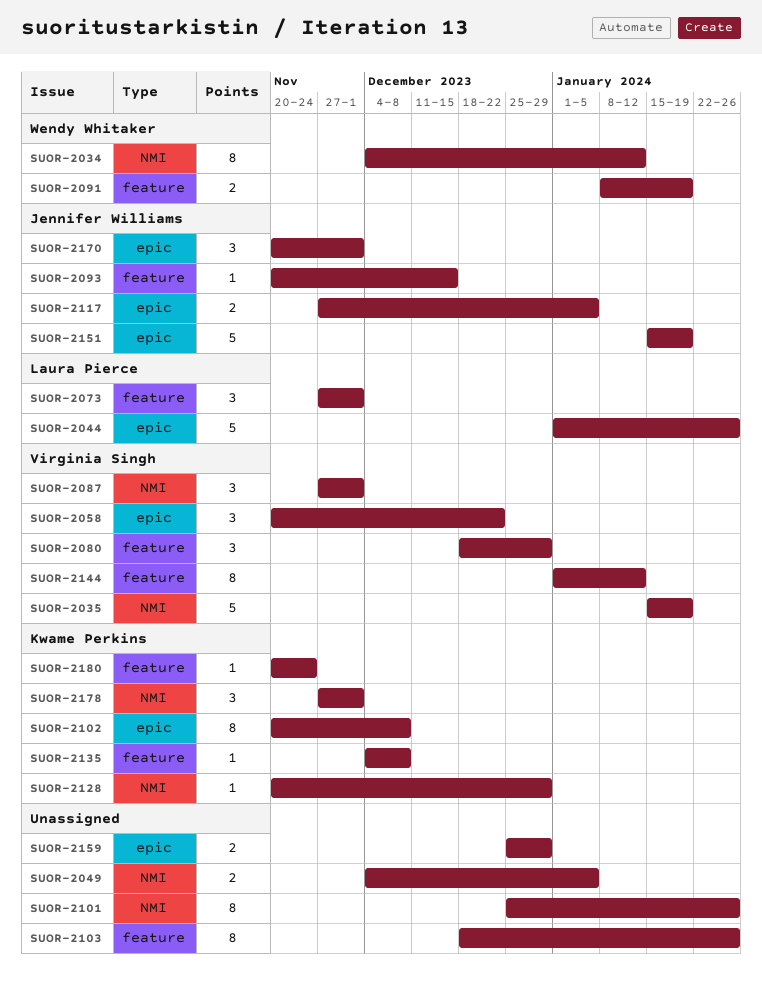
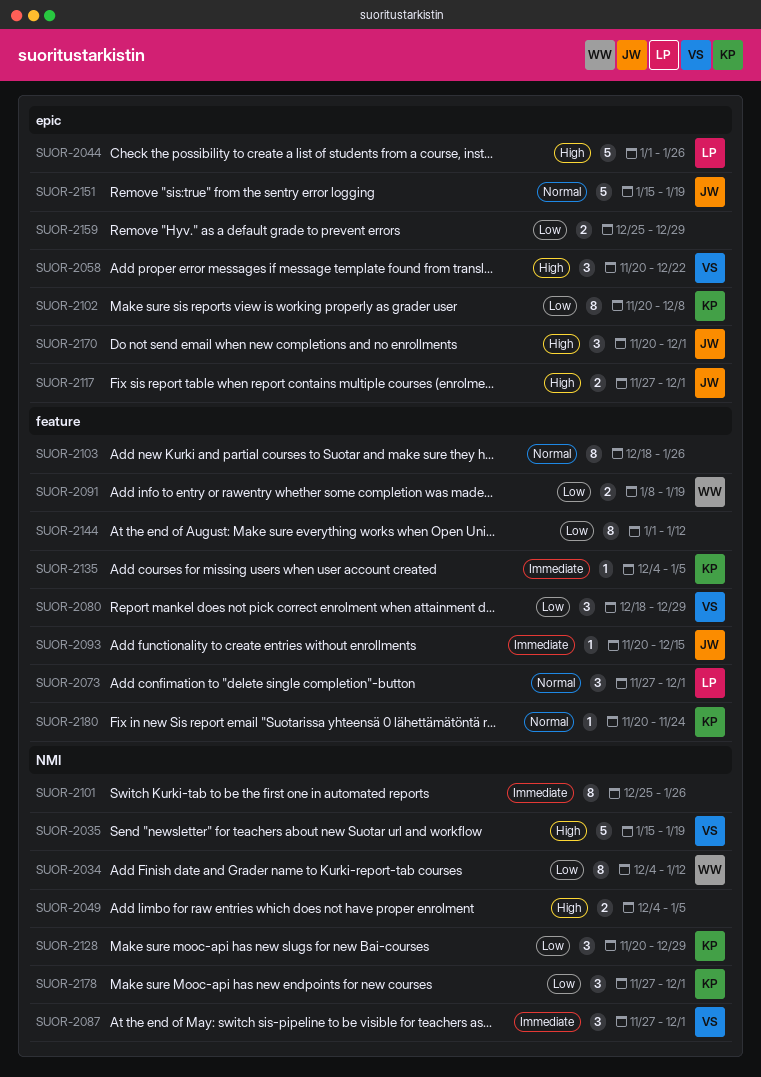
SUOR-2117, due: Jan 5 -> Dec 1
SUOR-2128, estimate: 1 -> 3
SUOR-2135, due: Dec 8 -> Jan 5
SUOR-2144, owner: Virginia Singh -> none

